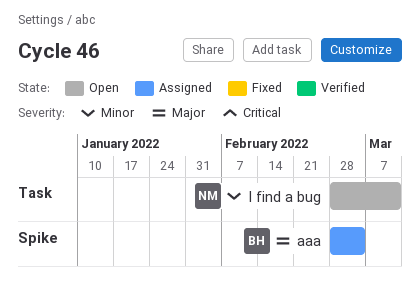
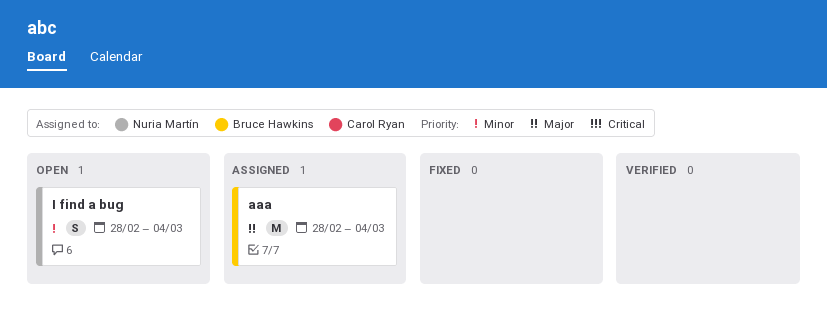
I find a bug, due: Mar 11 -> Mar 4

